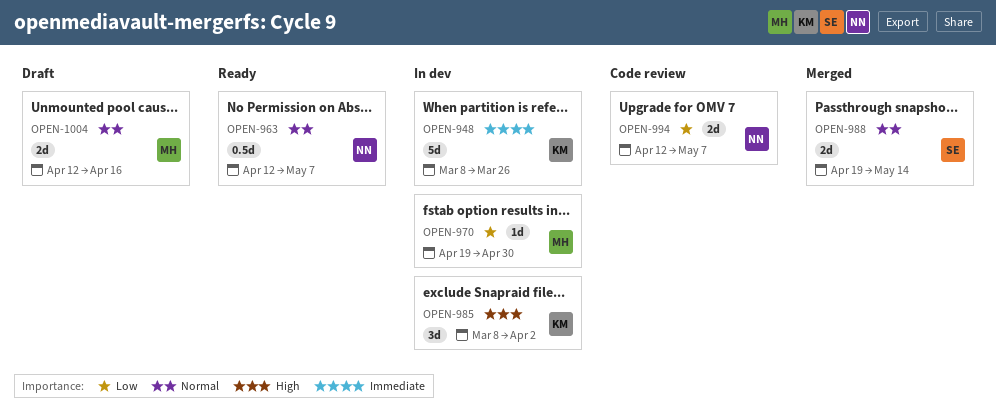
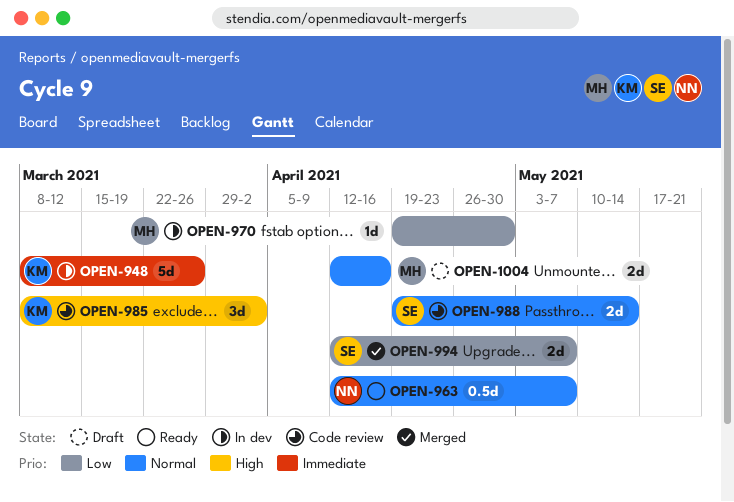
OPEN-985, status: In dev -> Code review
OPEN-988, status: Merged -> Code review
OPEN-994, status: Code review -> Merged
OPEN-994, owner: NN -> SE

